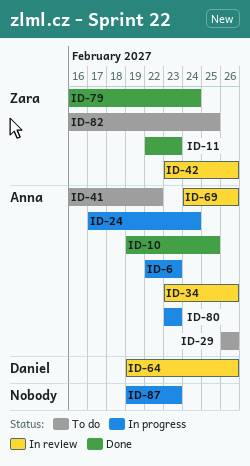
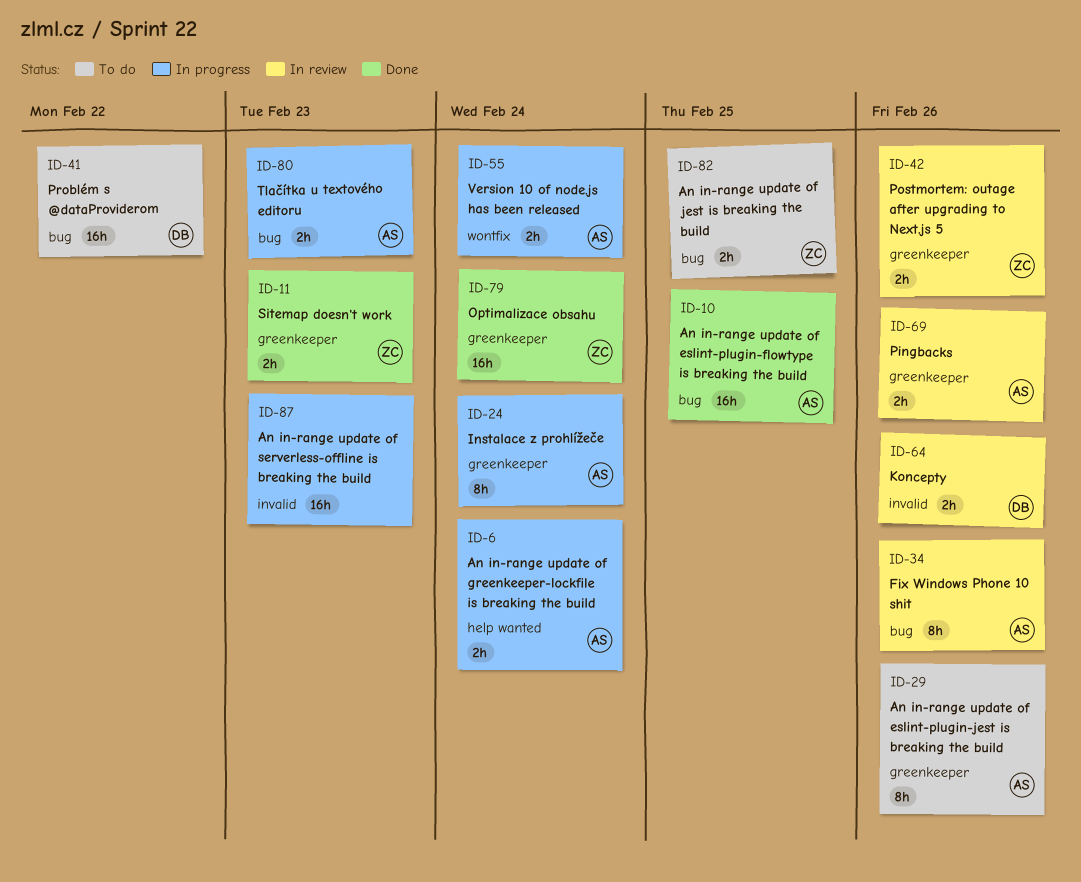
ID-6, due: Feb 23 -> Feb 24
ID-41, owner: Anna -> Daniel
ID-55: none -> present

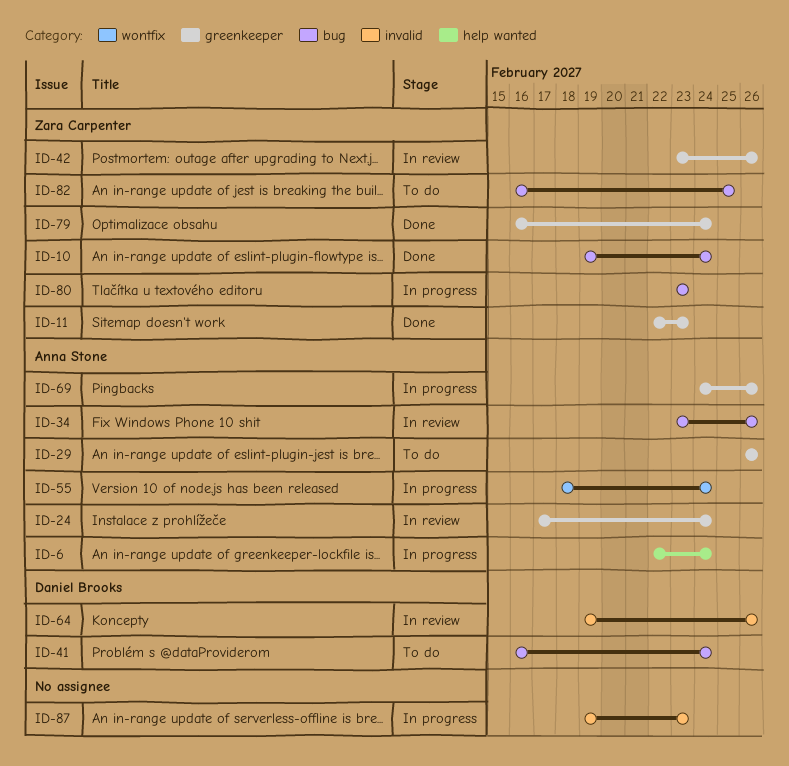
ID-10, owner: Anna Stone -> Zara Carpenter
ID-10, due: Feb 25 -> Feb 24
ID-24, status: In progress -> In review
ID-41, due: Feb 22 -> Feb 24
ID-69, status: In review -> In progress
ID-80, owner: Anna Stone -> Zara Carpenter

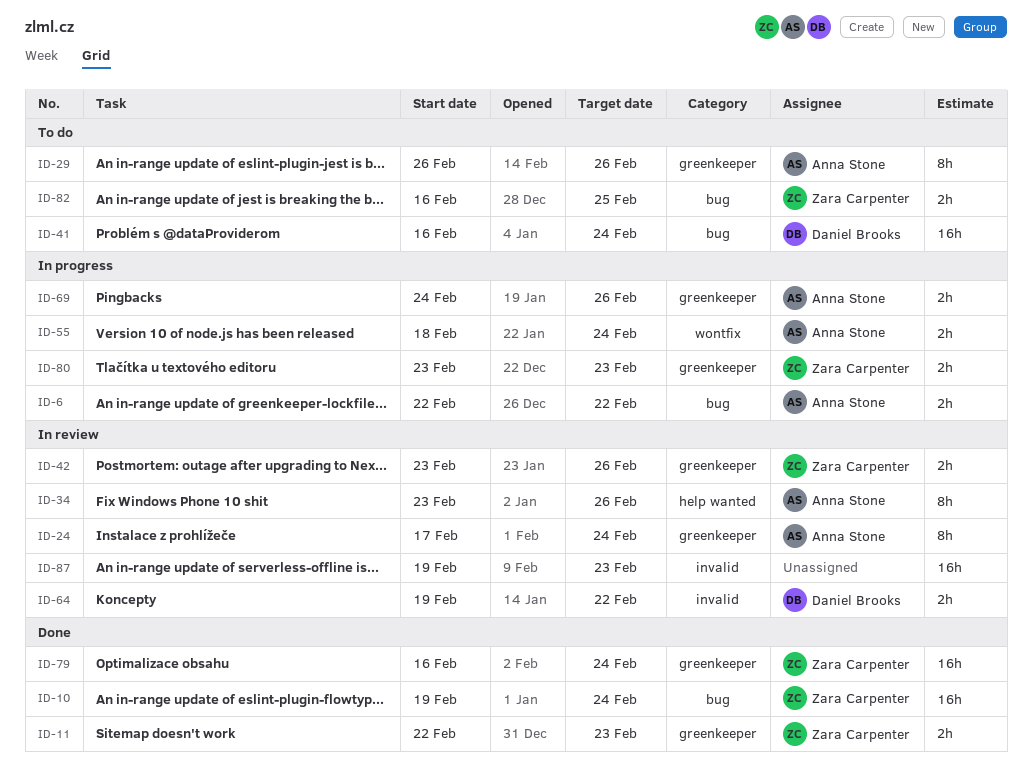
ID-6, label: help wanted -> bug
ID-6, due: Feb 24 -> Feb 22
ID-34, label: bug -> help wanted
ID-64, due: Feb 26 -> Feb 22
ID-80, label: bug -> greenkeeper
ID-87, status: In progress -> In review

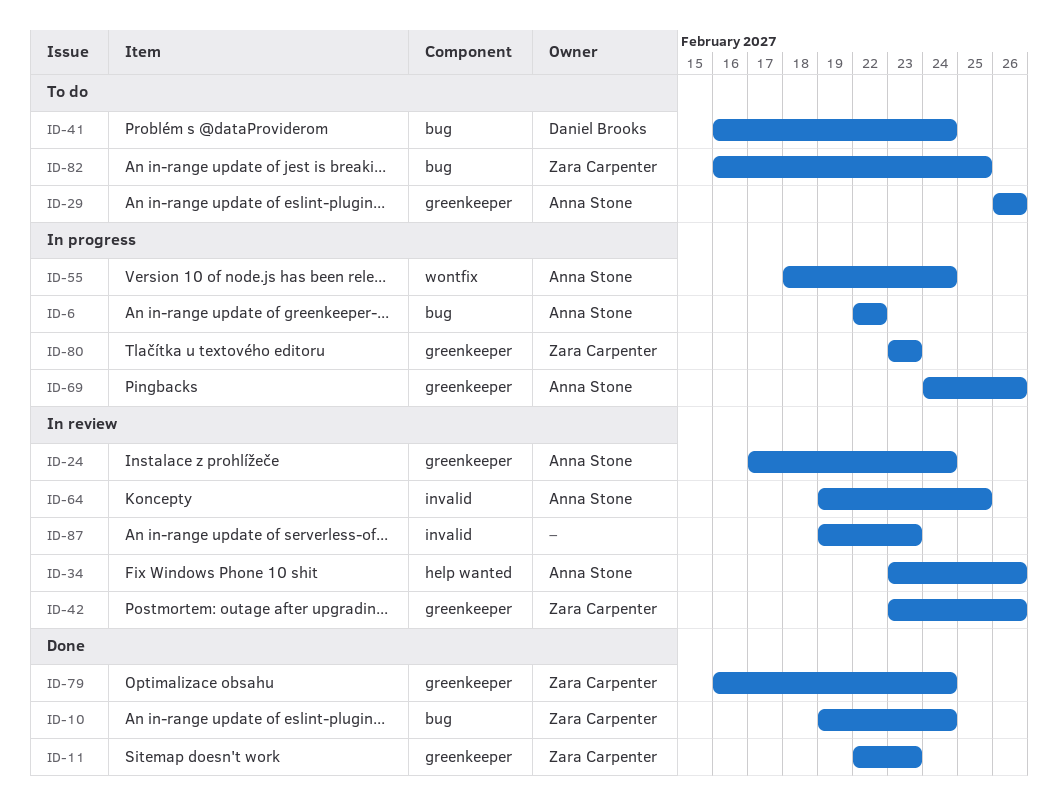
ID-64, owner: Daniel Brooks -> Anna Stone
ID-64, due: Feb 22 -> Feb 25

